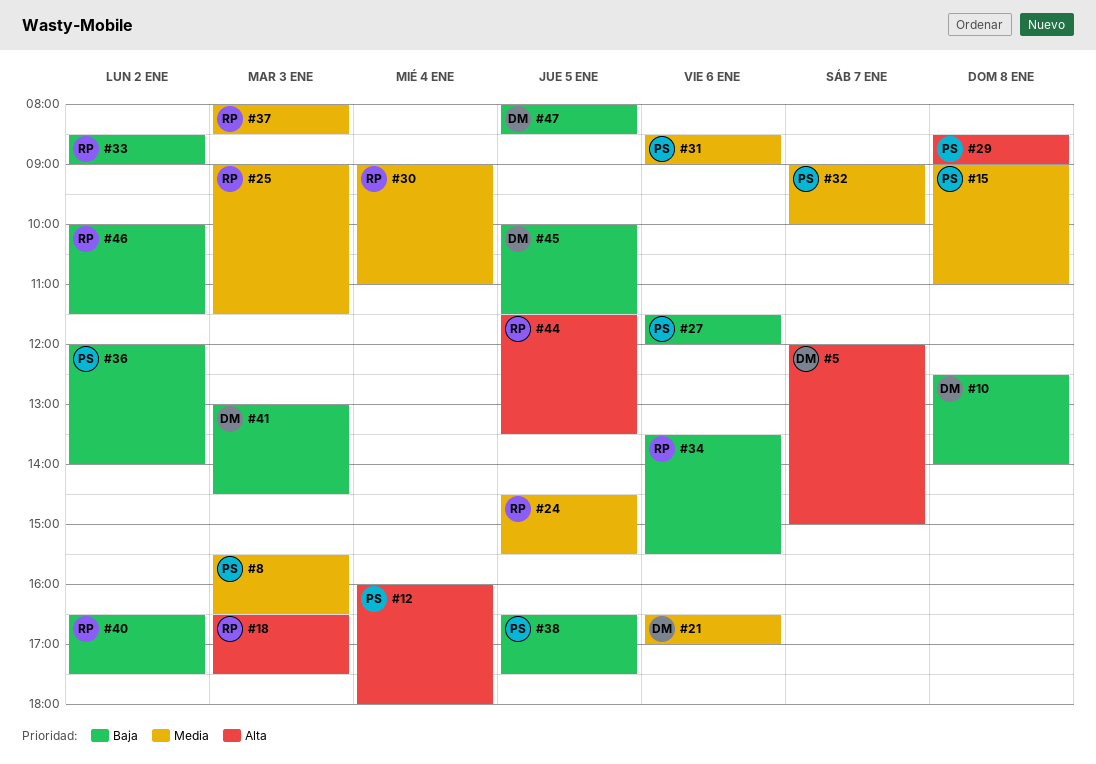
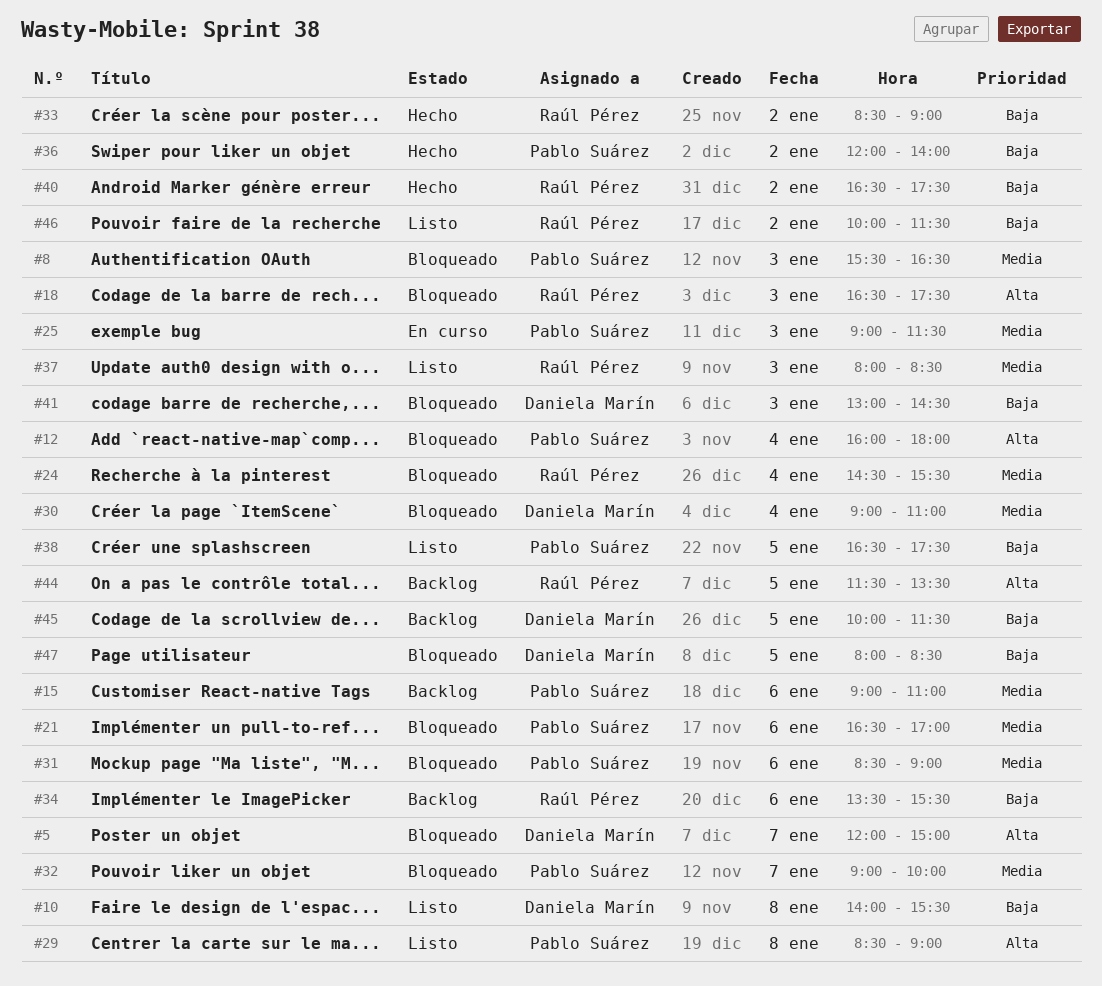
#10, begins: 12:30 -> 14:00
#10, ends: 14:00 -> 15:30
#15, day: Jan 8 -> Jan 6
#21, owner: Daniela Marín -> Pablo Suárez
#24, day: Jan 5 -> Jan 4
#25, owner: Raúl Pérez -> Pablo Suárez
#27: present -> none
#30, owner: Raúl Pérez -> Daniela Marín

